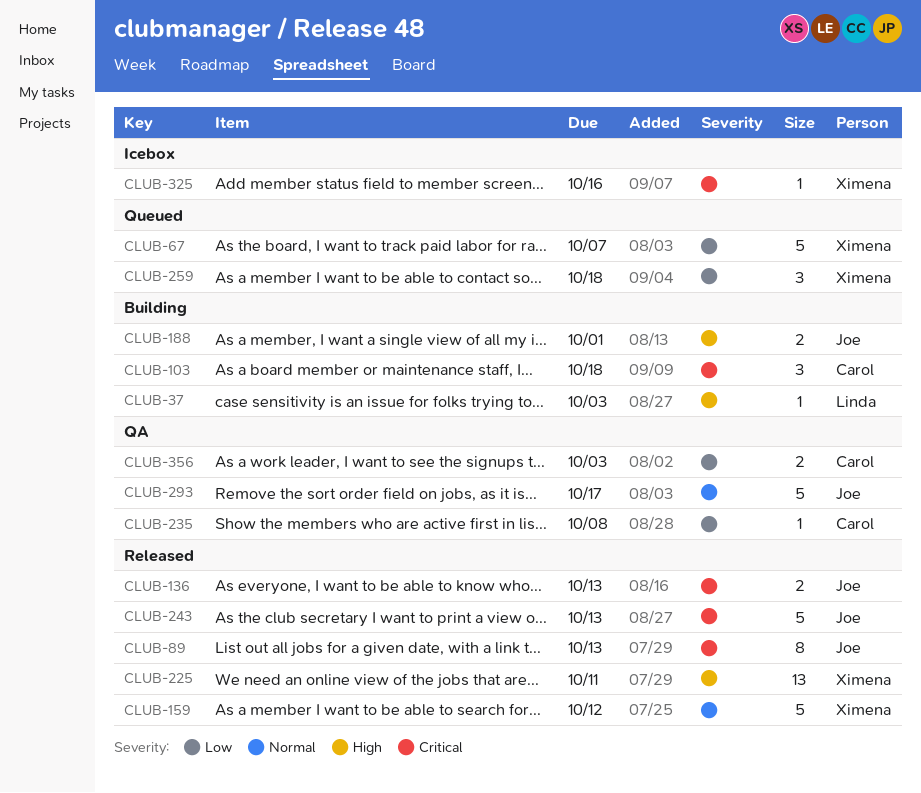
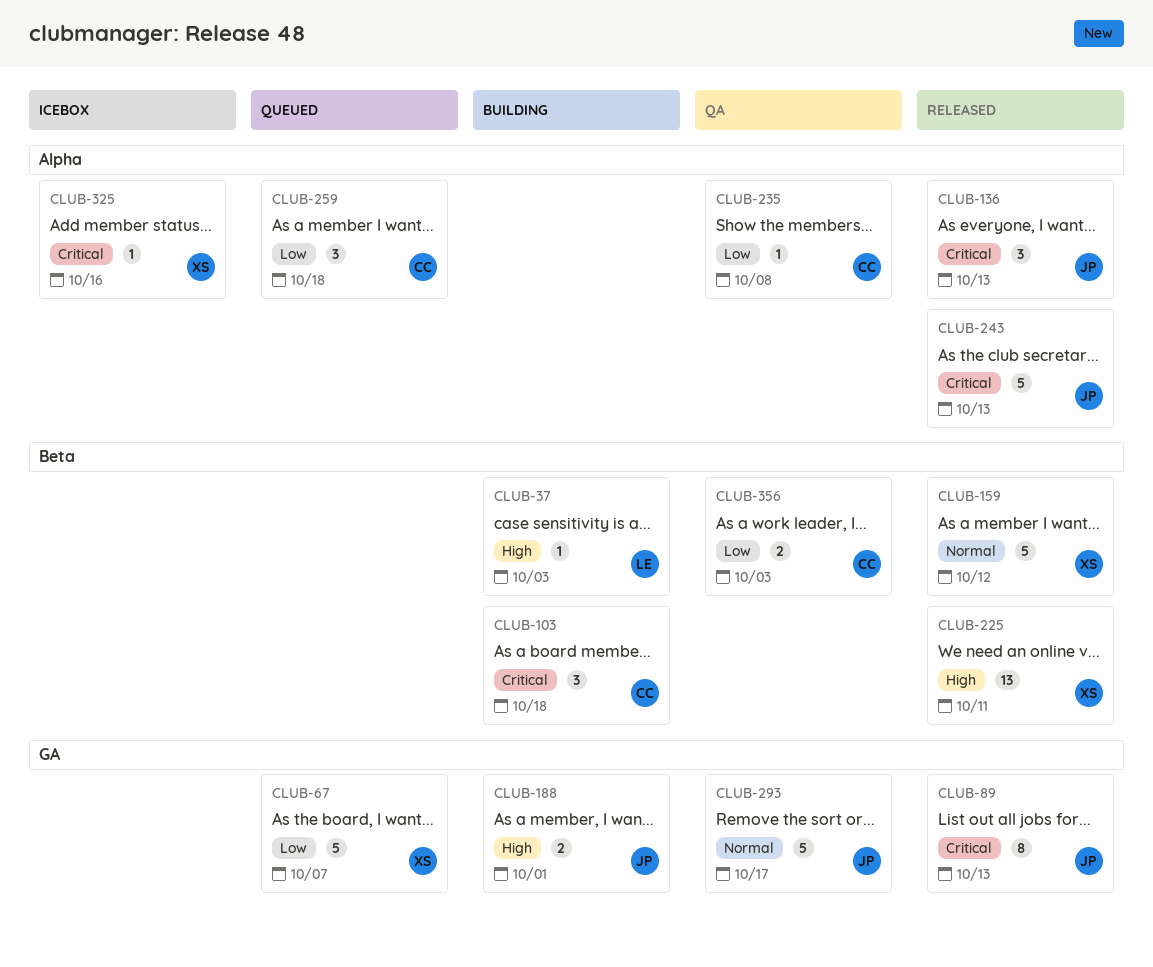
CLUB-136, estimate: 2 -> 3
CLUB-259, owner: Ximena -> Carol

